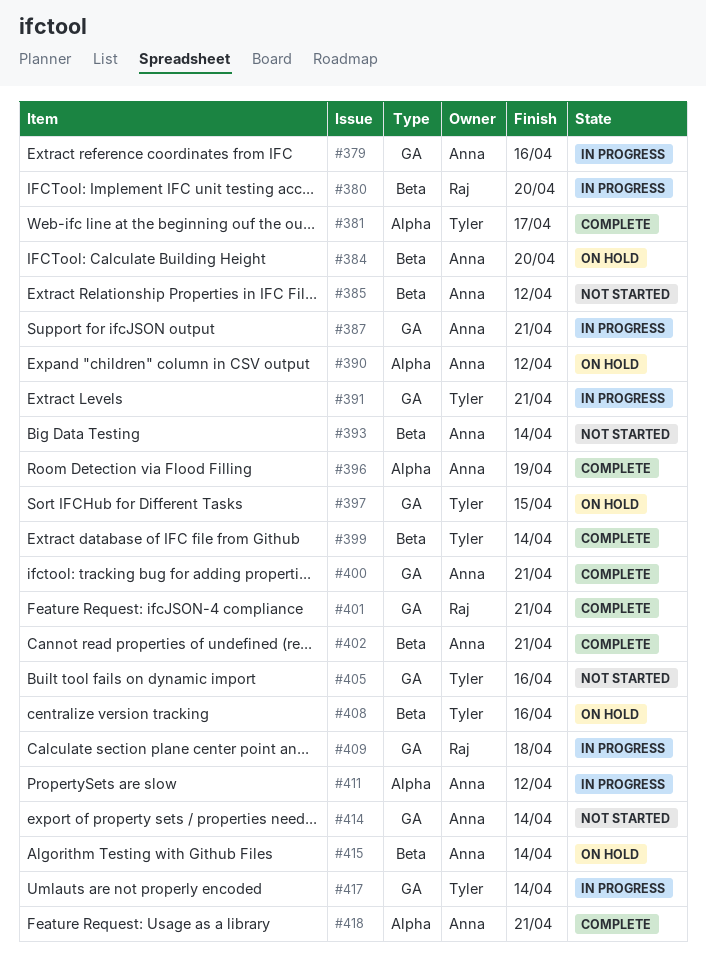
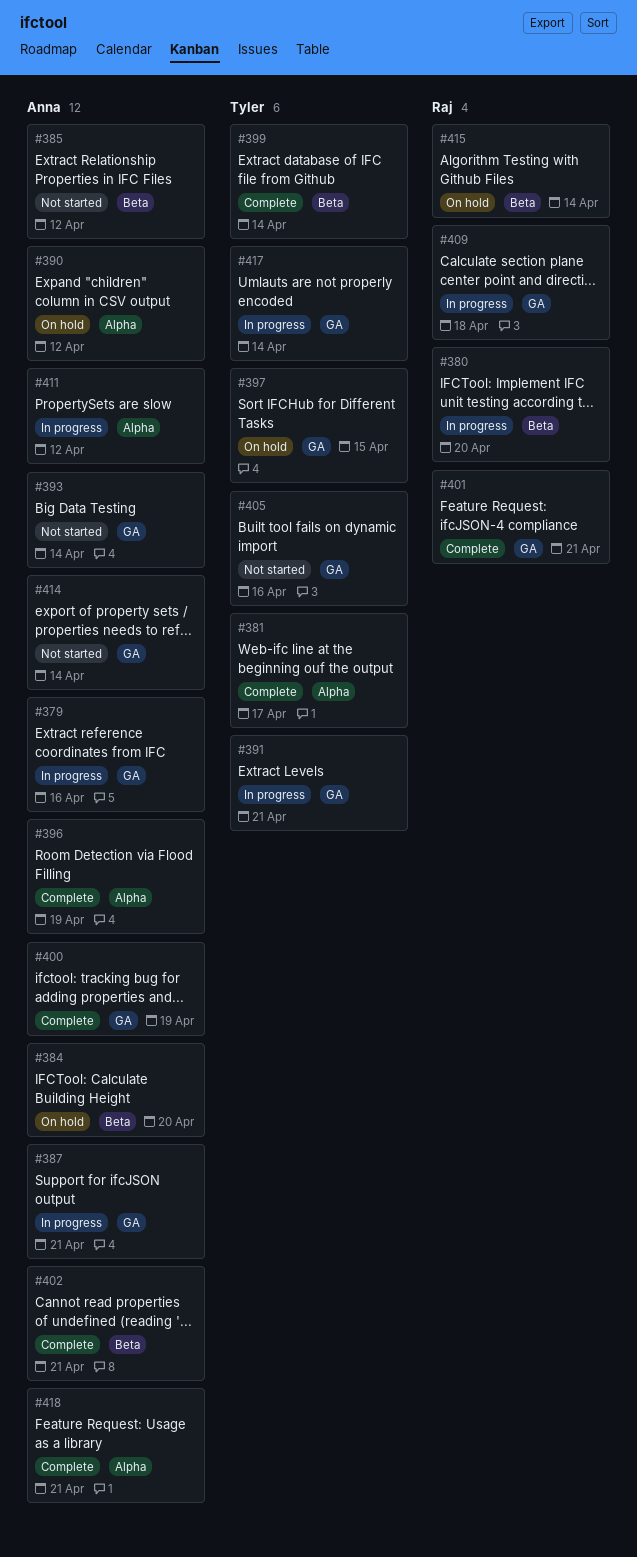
#393, label: Beta -> GA
#400, due: Apr 21 -> Apr 19
#408: present -> none
#415, owner: Anna -> Raj

